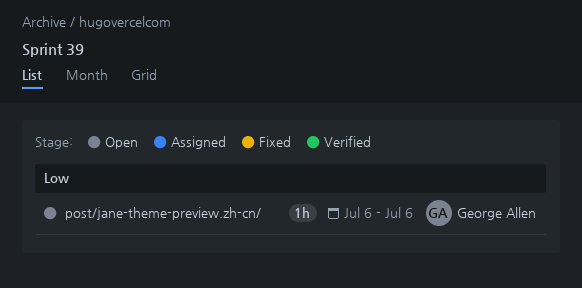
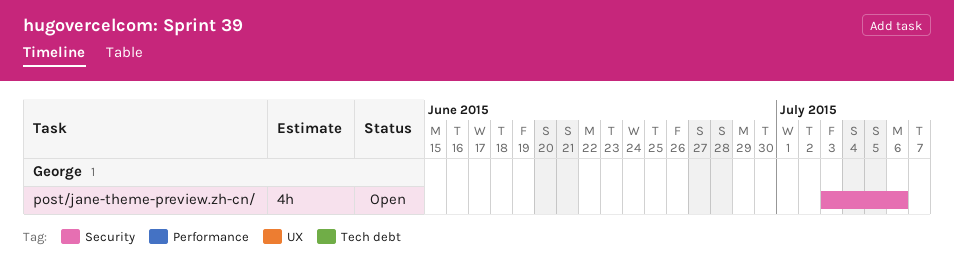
post/jane-theme-preview.zh-cn/, estimate: 1h -> 4h
post/jane-theme-preview.zh-cn/, start: Jul 6 -> Jul 3

